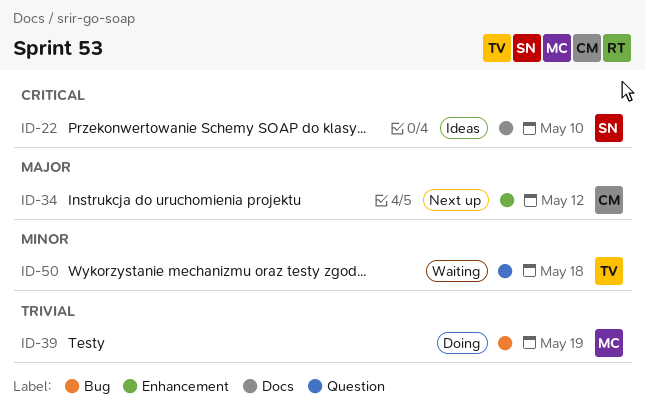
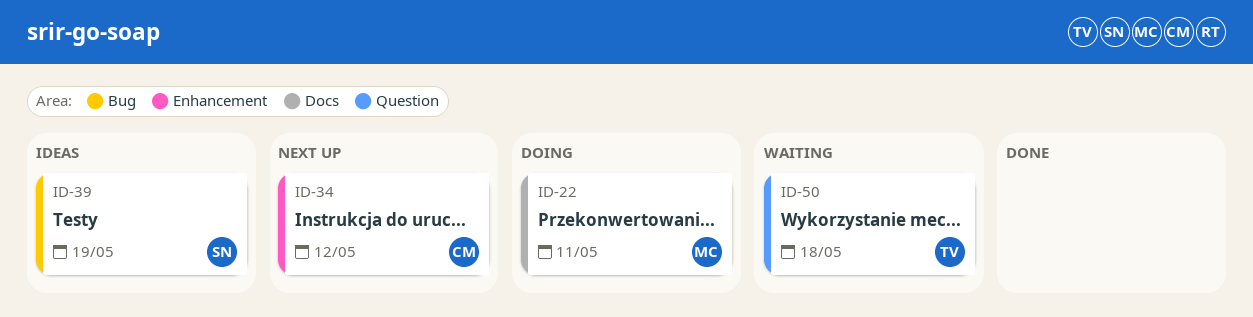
ID-22, status: Ideas -> Doing
ID-22, owner: SN -> MC
ID-22, due: May 10 -> May 11
ID-39, status: Doing -> Ideas
ID-39, owner: MC -> SN

